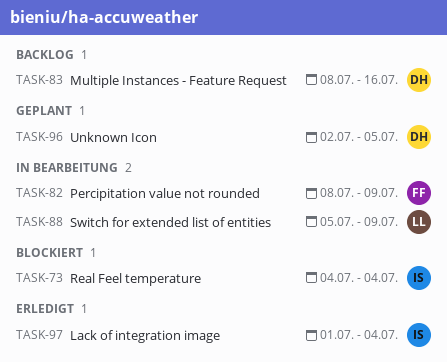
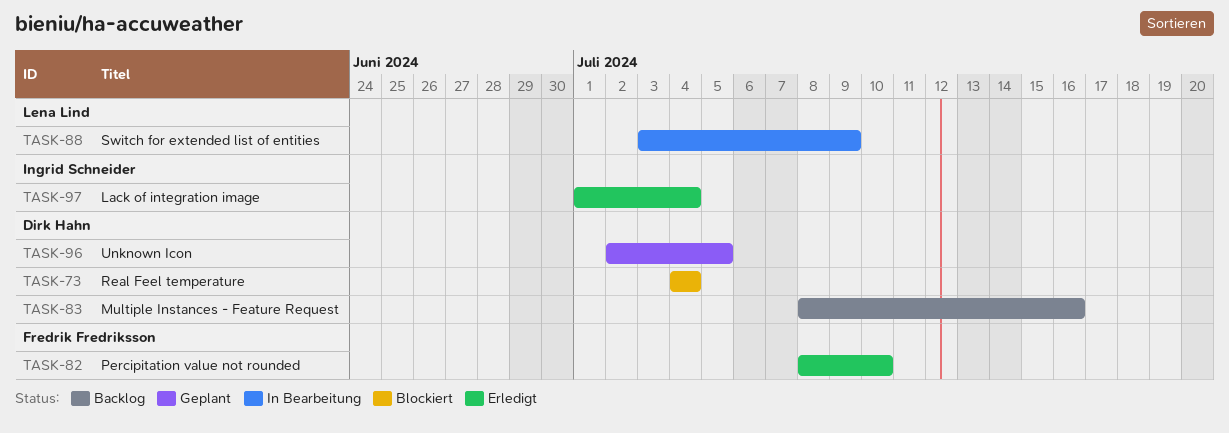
TASK-73, owner: Ingrid Schneider -> Dirk Hahn
TASK-82, status: In Bearbeitung -> Erledigt
TASK-82, due: Jul 9 -> Jul 10
TASK-88, start: Jul 5 -> Jul 3

